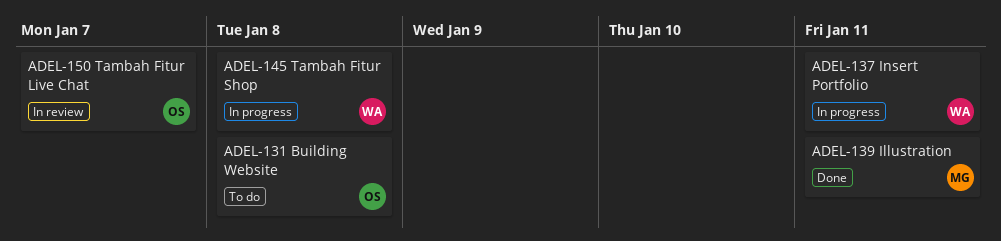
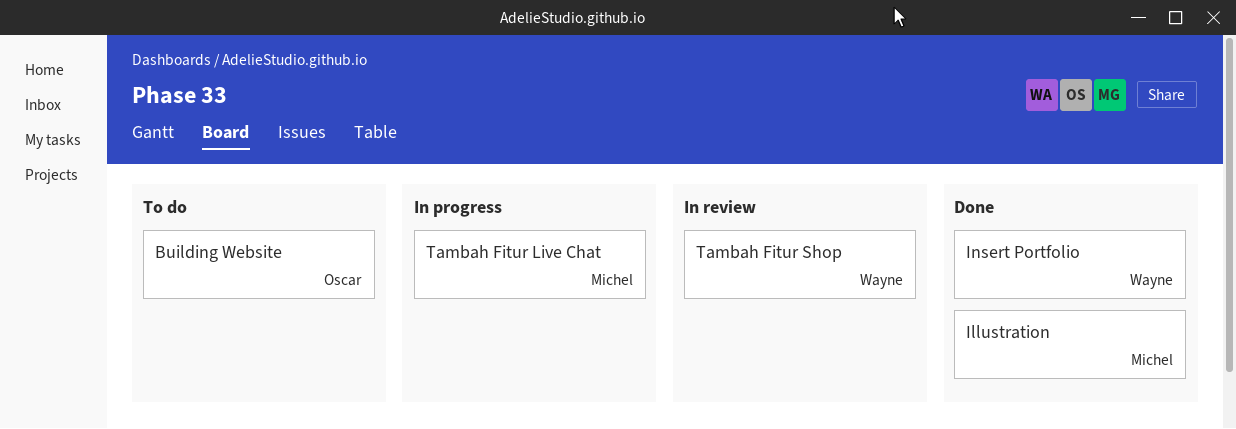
Insert Portfolio, status: In progress -> Done
Tambah Fitur Live Chat, status: In review -> In progress
Tambah Fitur Live Chat, owner: Oscar -> Michel
Tambah Fitur Shop, status: In progress -> In review

